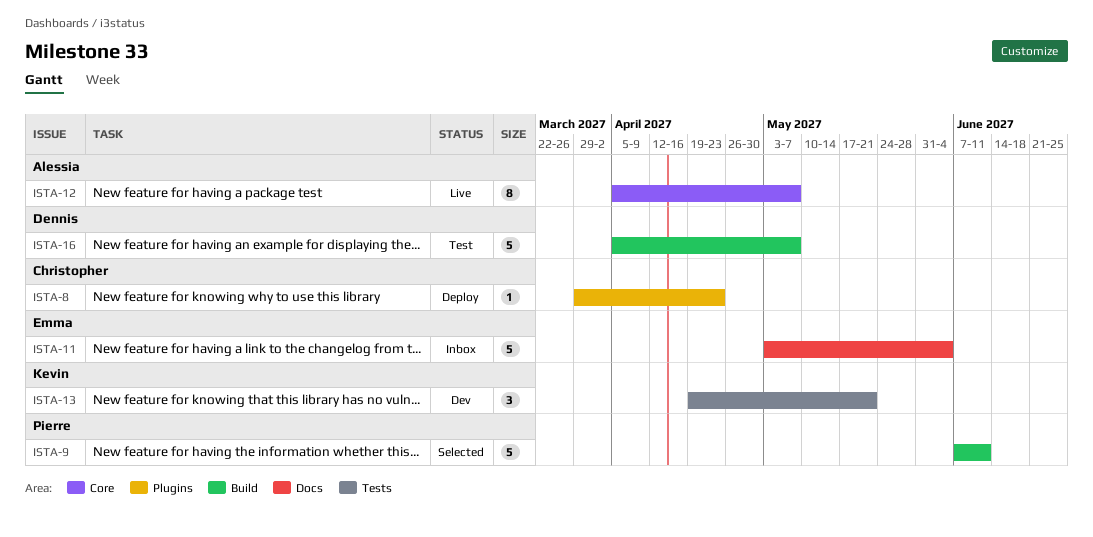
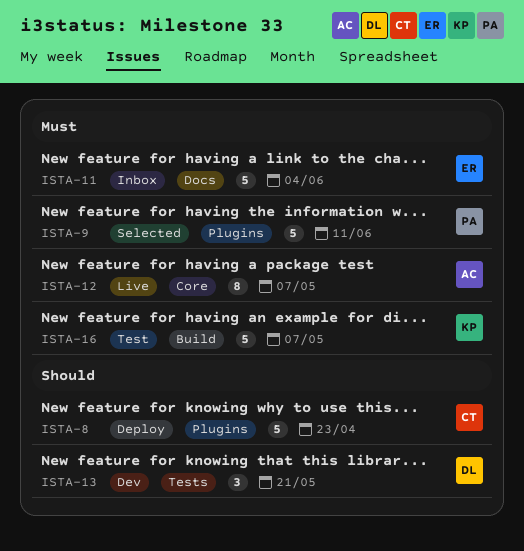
ISTA-8, estimate: 1 -> 5
ISTA-9, label: Build -> Plugins
ISTA-13, owner: Kevin -> Dennis
ISTA-16, owner: Dennis -> Kevin

